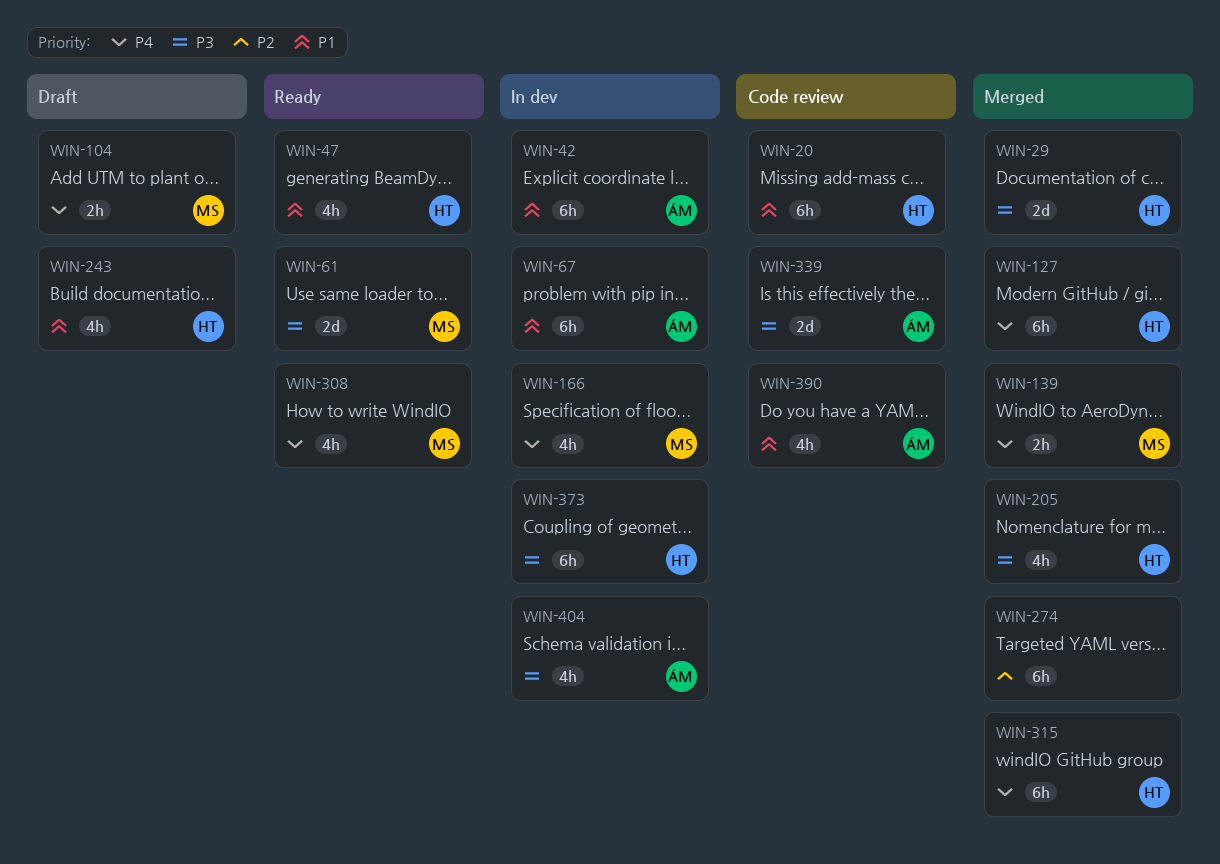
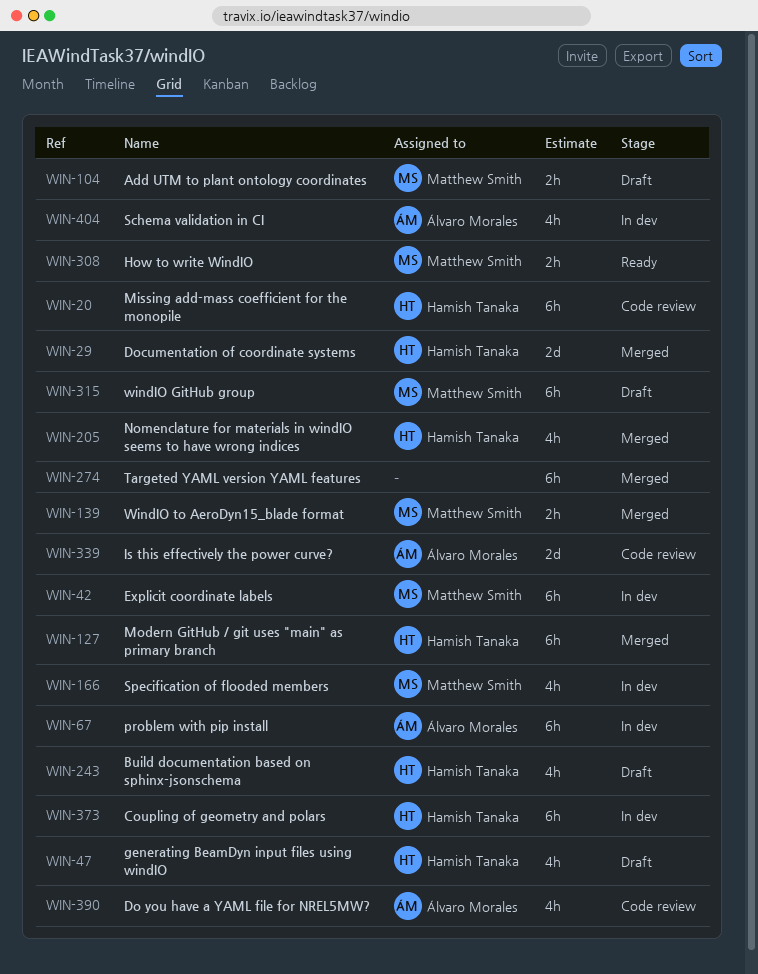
WIN-42, owner: Álvaro Morales -> Matthew Smith
WIN-47, status: Ready -> Draft
WIN-61: present -> none
WIN-308, estimate: 4h -> 2h
WIN-315, status: Merged -> Draft
WIN-315, owner: Hamish Tanaka -> Matthew Smith

